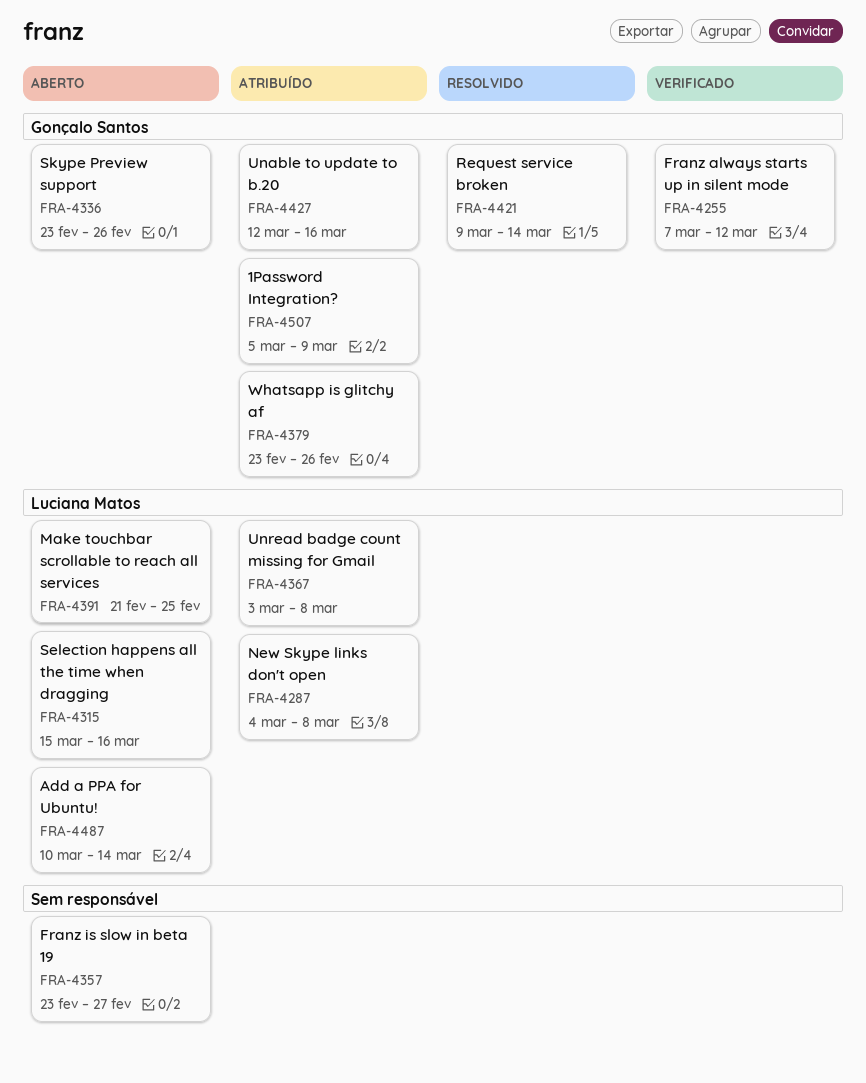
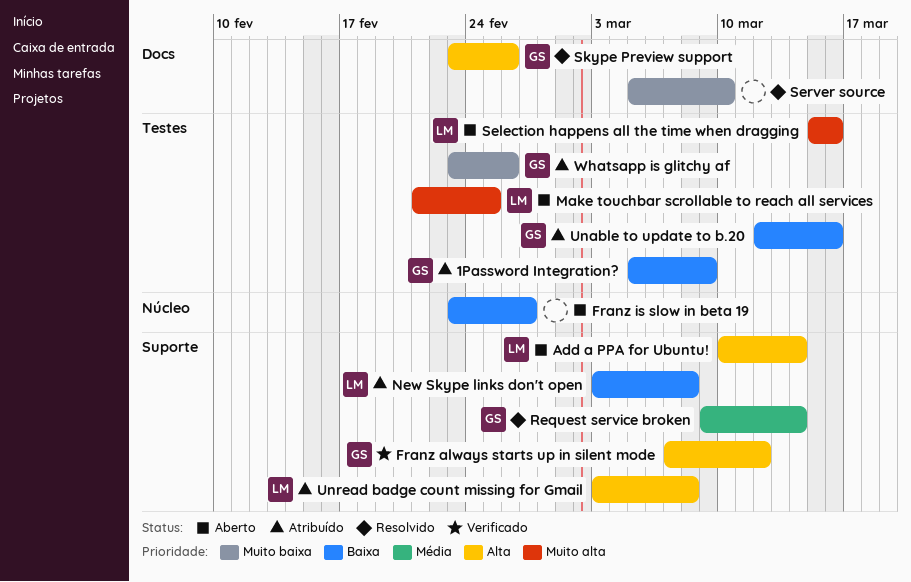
New Skype links don't open, start: Mar 4 -> Mar 3
Server source: none -> present
Skype Preview support, status: Aberto -> Resolvido

